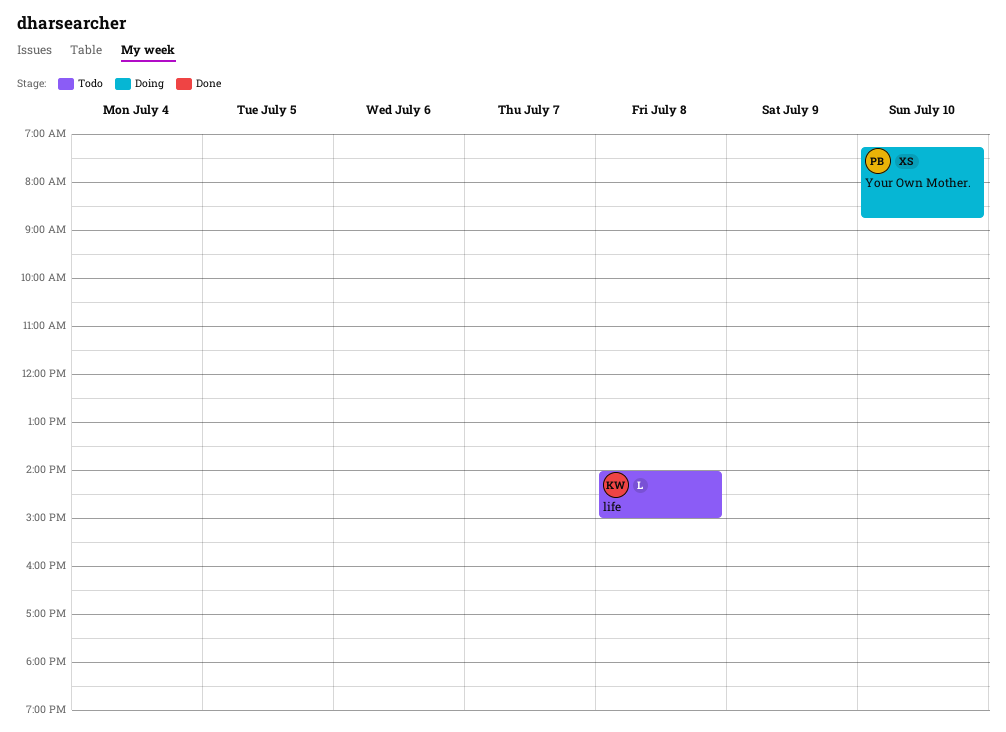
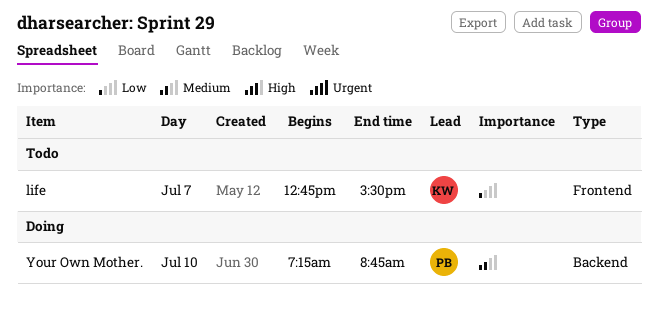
life, day: Jul 8 -> Jul 7
life, begins: 14:00 -> 12:45
life, ends: 15:00 -> 15:30

